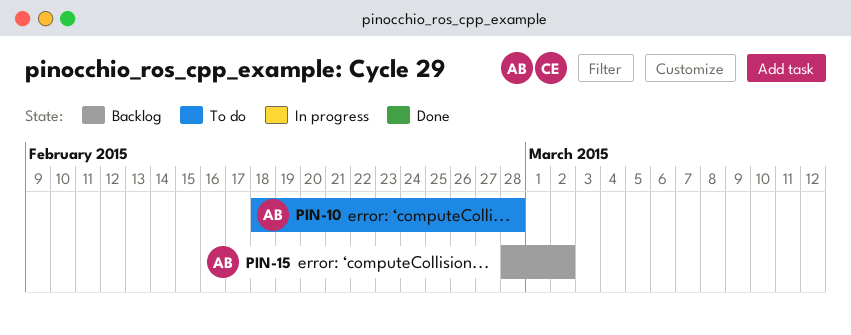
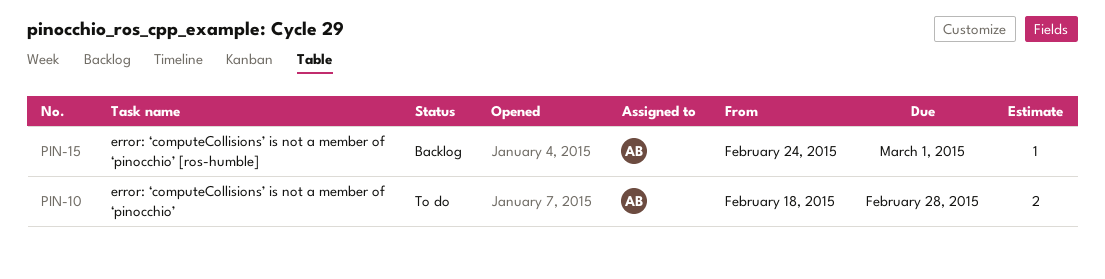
PIN-15, start: Feb 28 -> Feb 24
PIN-15, due: Mar 2 -> Mar 1

